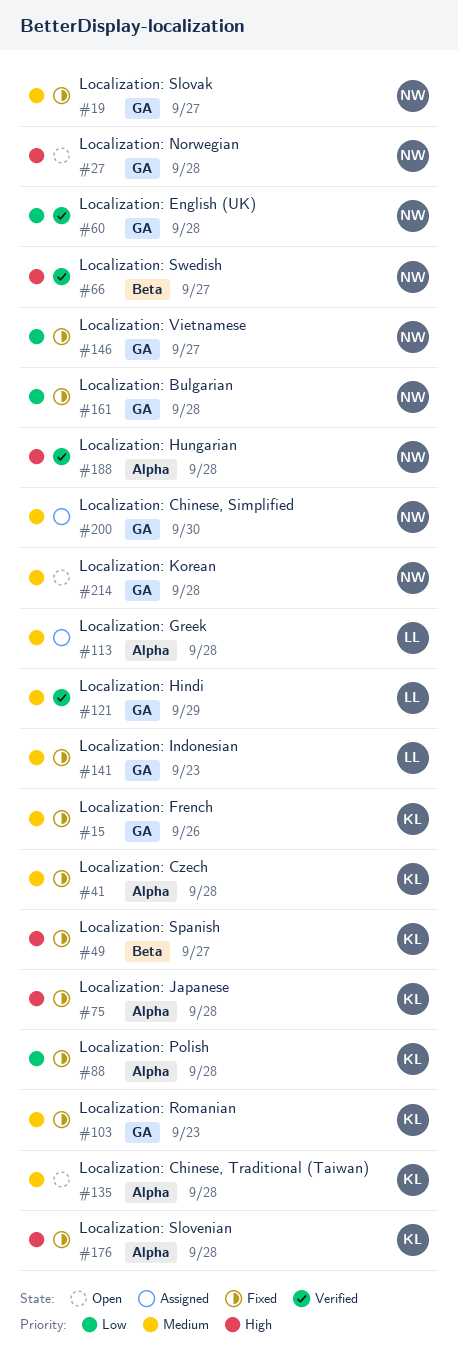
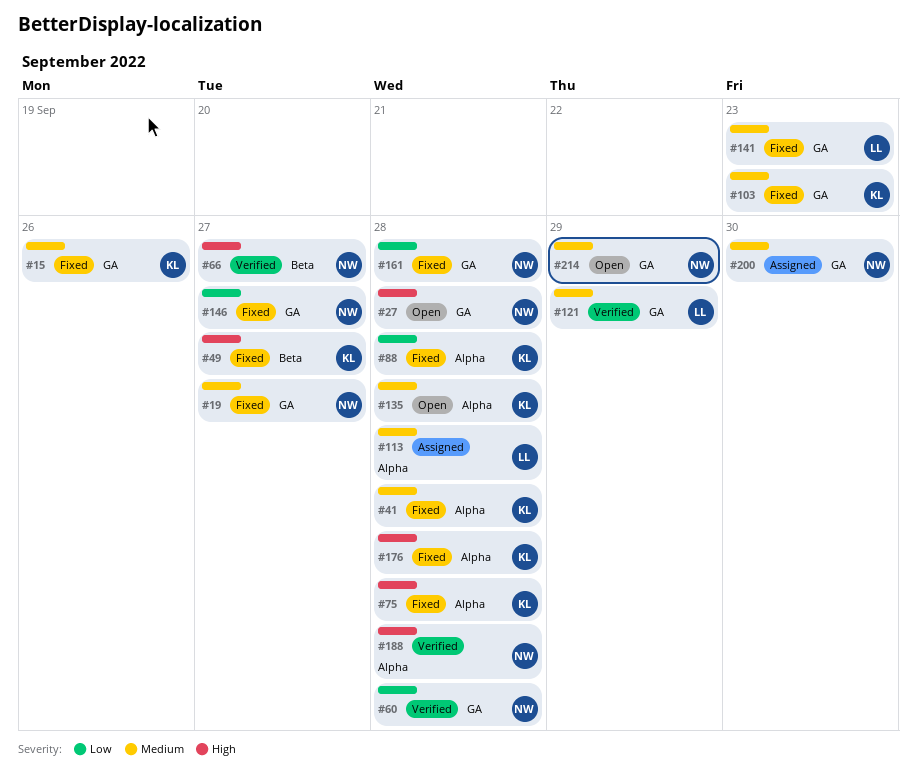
#214, due: Sep 28 -> Sep 29

